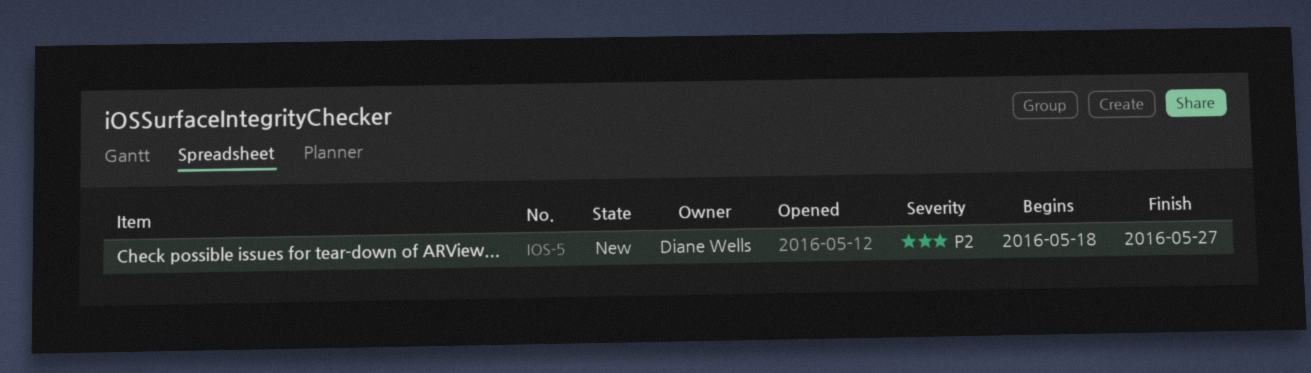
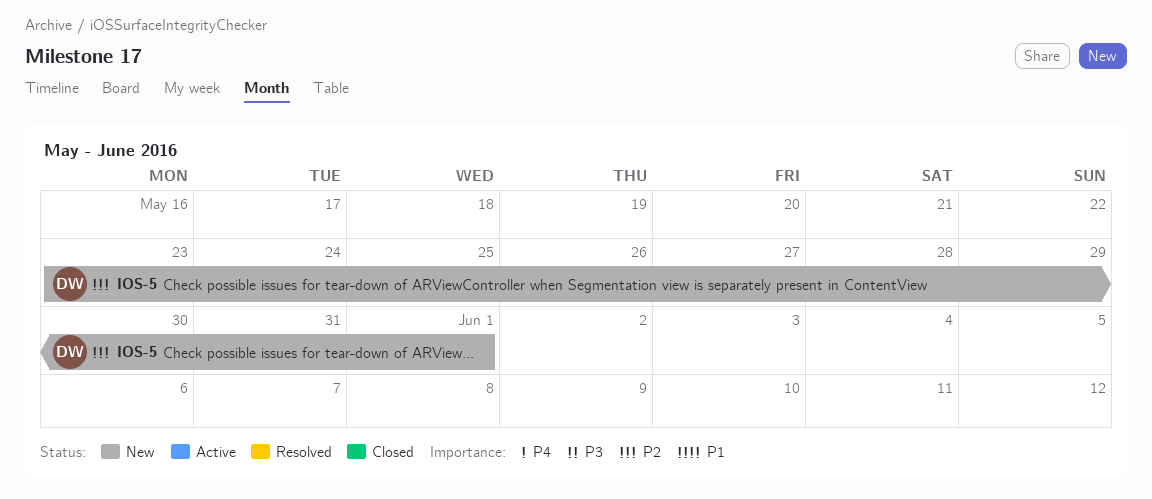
IOS-5, start: May 18 -> May 23
IOS-5, due: May 27 -> Jun 1

